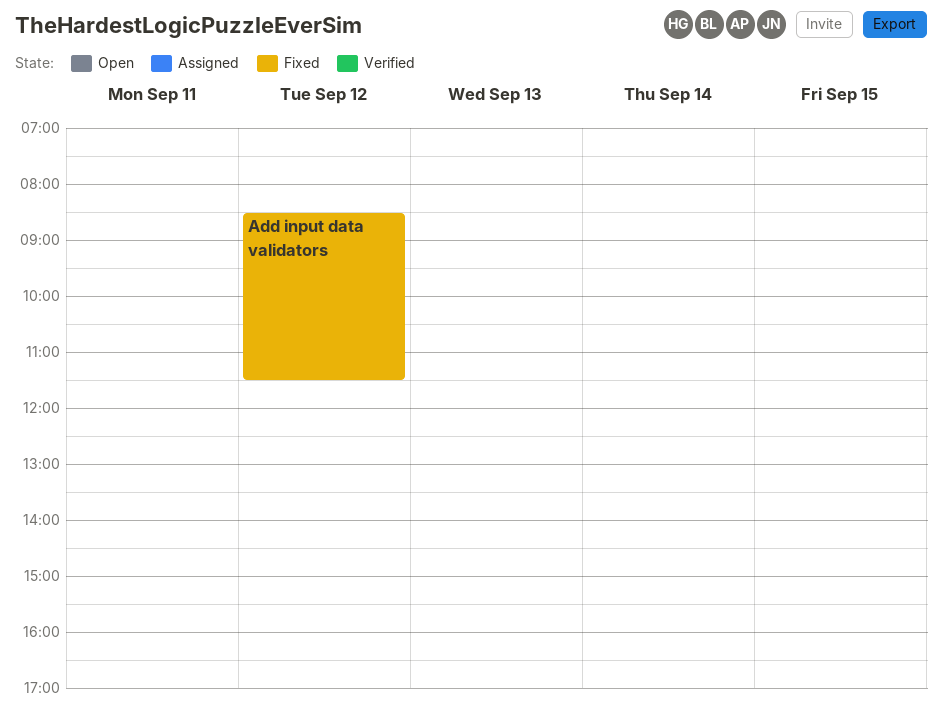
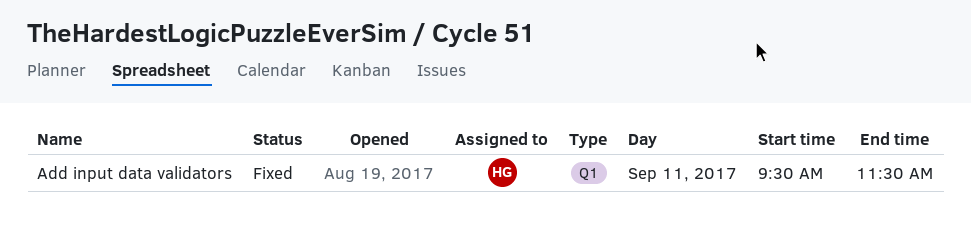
Add input data validators, day: Sep 12 -> Sep 11
Add input data validators, begins: 08:30 -> 09:30

